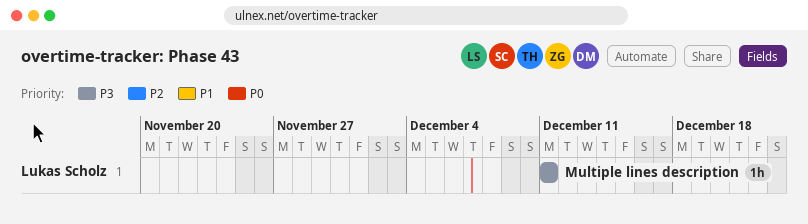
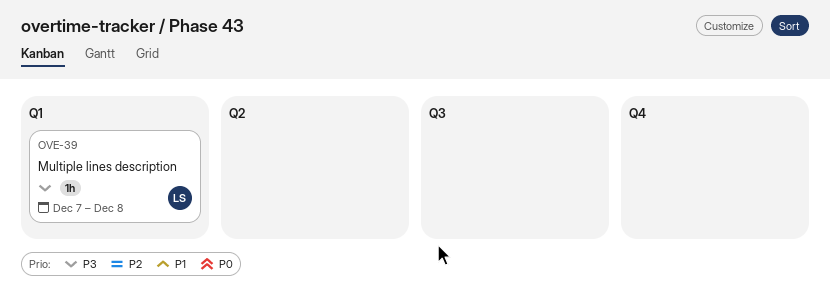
Multiple lines description, start: Dec 11 -> Dec 7
Multiple lines description, due: Dec 11 -> Dec 8

